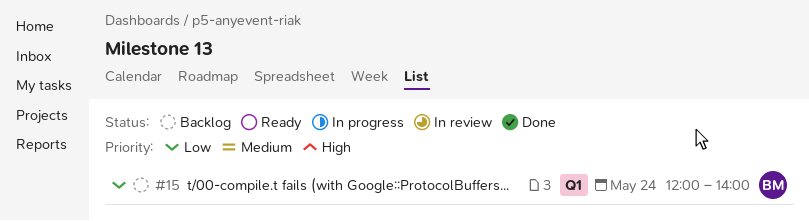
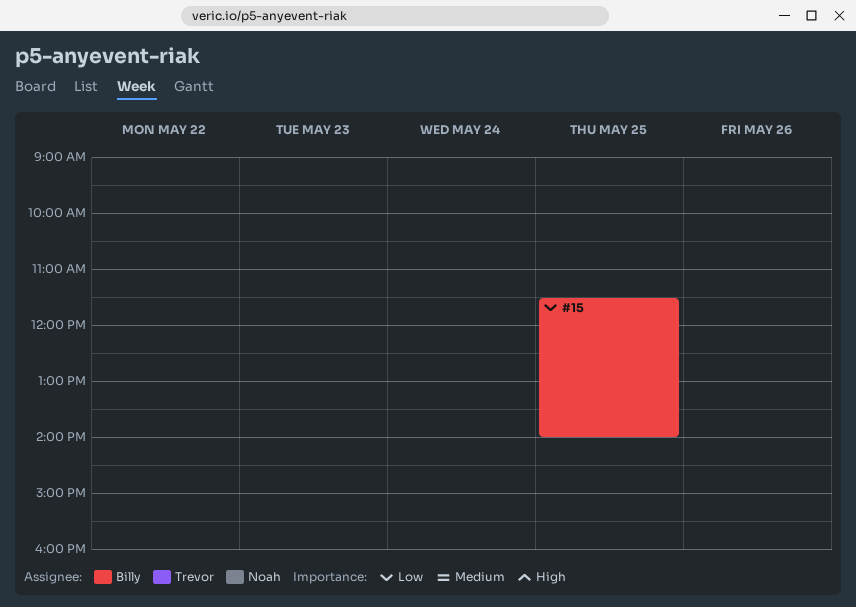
#15, day: May 24 -> May 25
#15, begins: 12:00 -> 11:30

